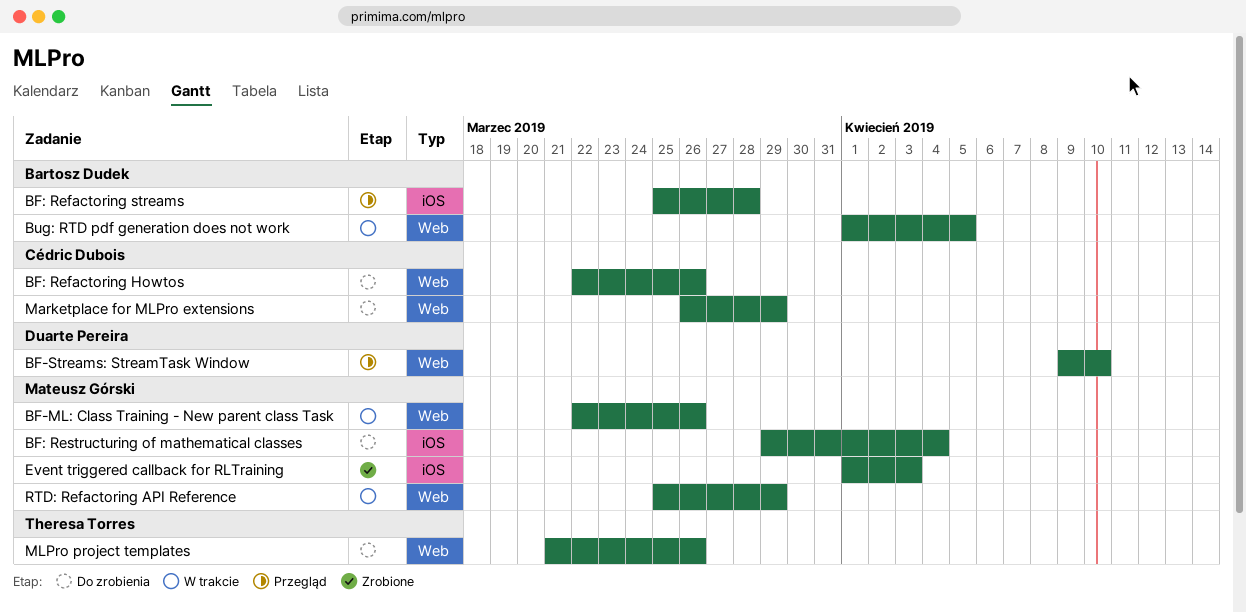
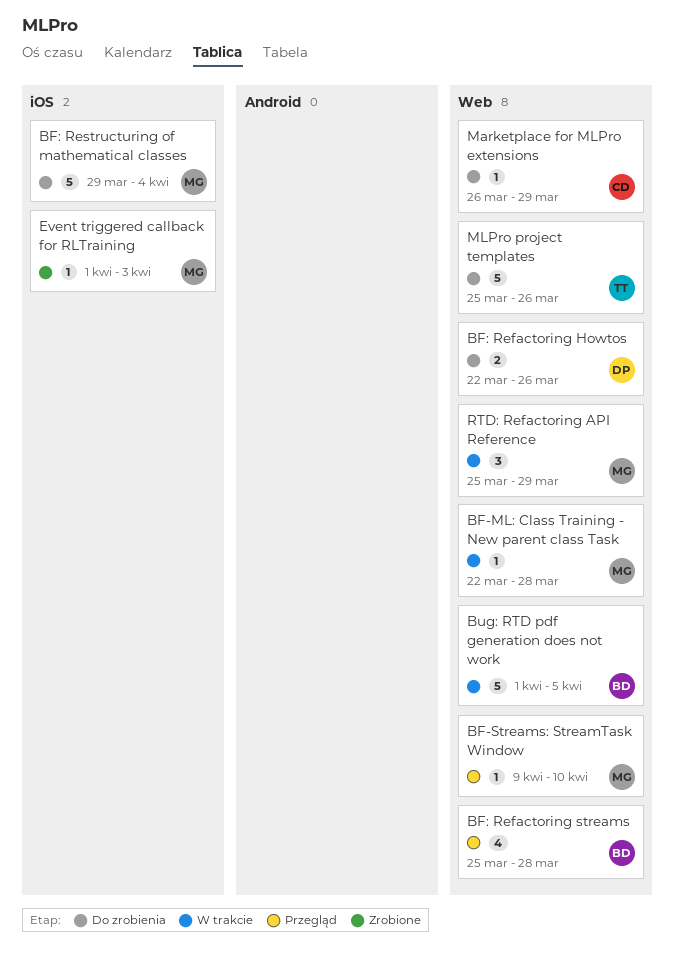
BF-ML: Class Training - New parent class Task, due: Mar 26 -> Mar 28
BF-Streams: StreamTask Window, owner: Duarte Pereira -> Mateusz Górski
BF: Refactoring Howtos, owner: Cédric Dubois -> Duarte Pereira
BF: Refactoring streams, label: iOS -> Web
MLPro project templates, start: Mar 21 -> Mar 25

